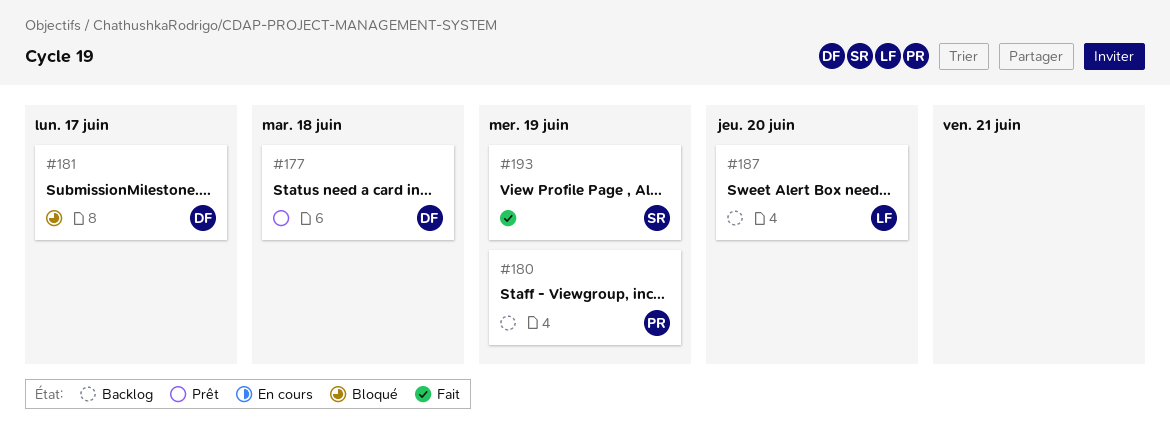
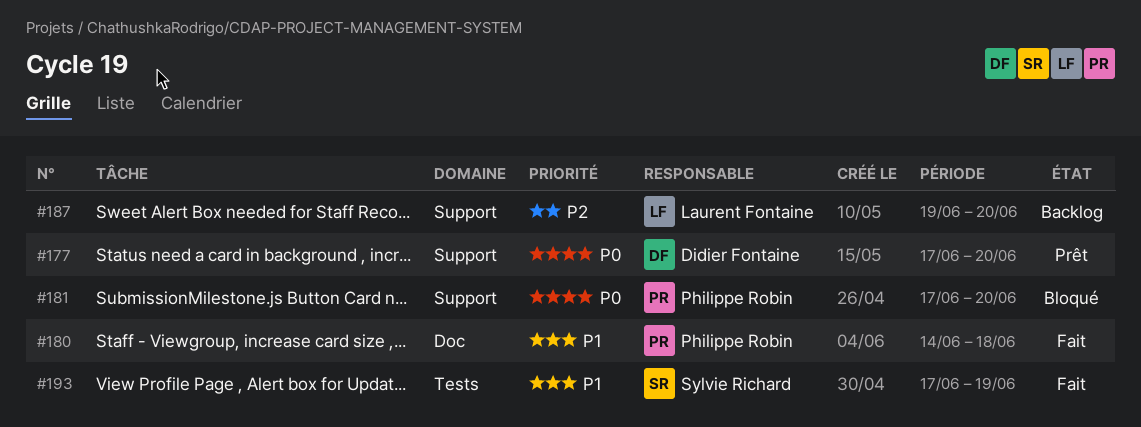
#177, due: Jun 18 -> Jun 20
#180, status: Backlog -> Fait
#180, due: Jun 19 -> Jun 18
#181, owner: Didier Fontaine -> Philippe Robin
#181, due: Jun 17 -> Jun 20

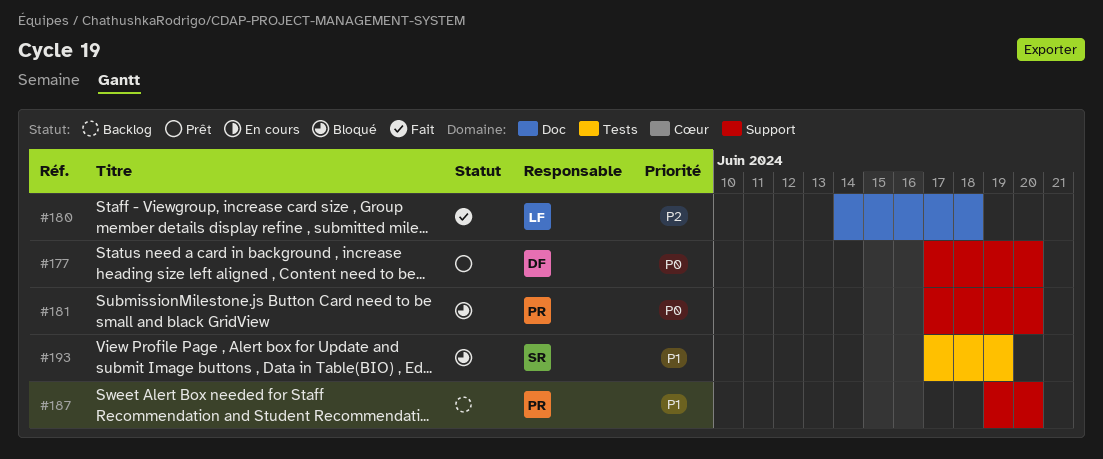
#180, owner: Philippe Robin -> Laurent Fontaine
#180, priority: P1 -> P2
#187, owner: Laurent Fontaine -> Philippe Robin
#187, priority: P2 -> P1
#193, status: Fait -> Bloqué

